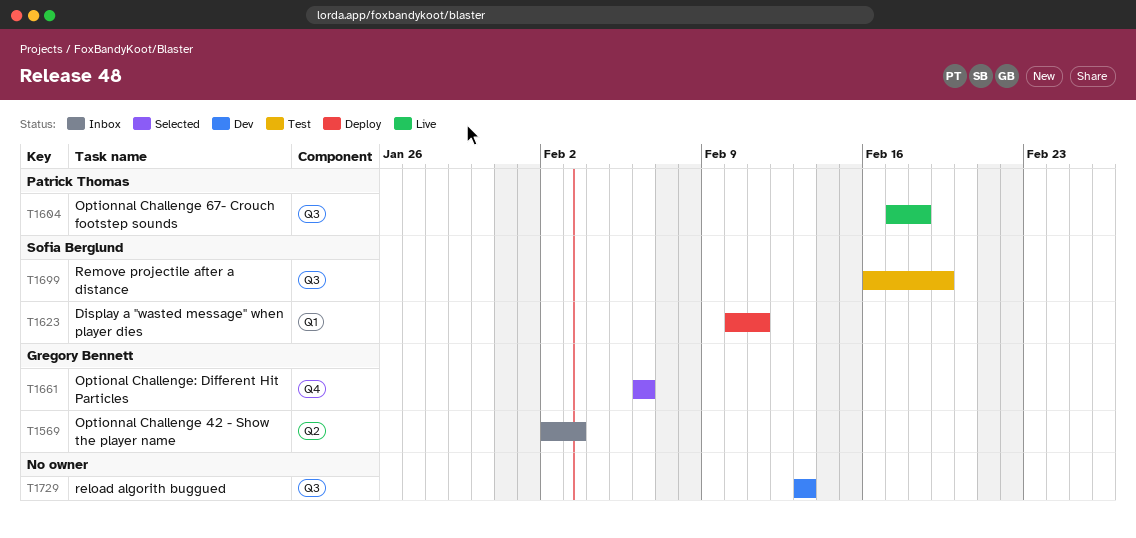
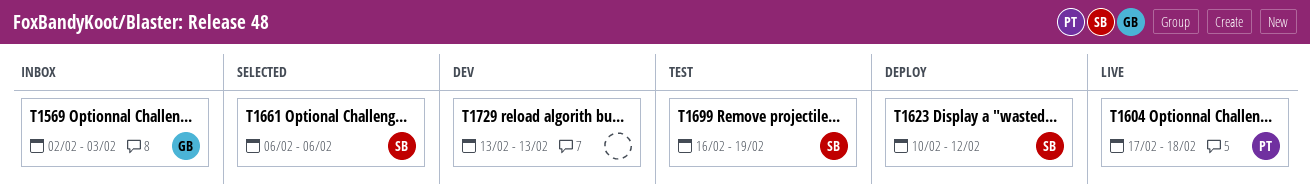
T1623, due: Feb 11 -> Feb 12
T1661, owner: Gregory Bennett -> Sofia Berglund

